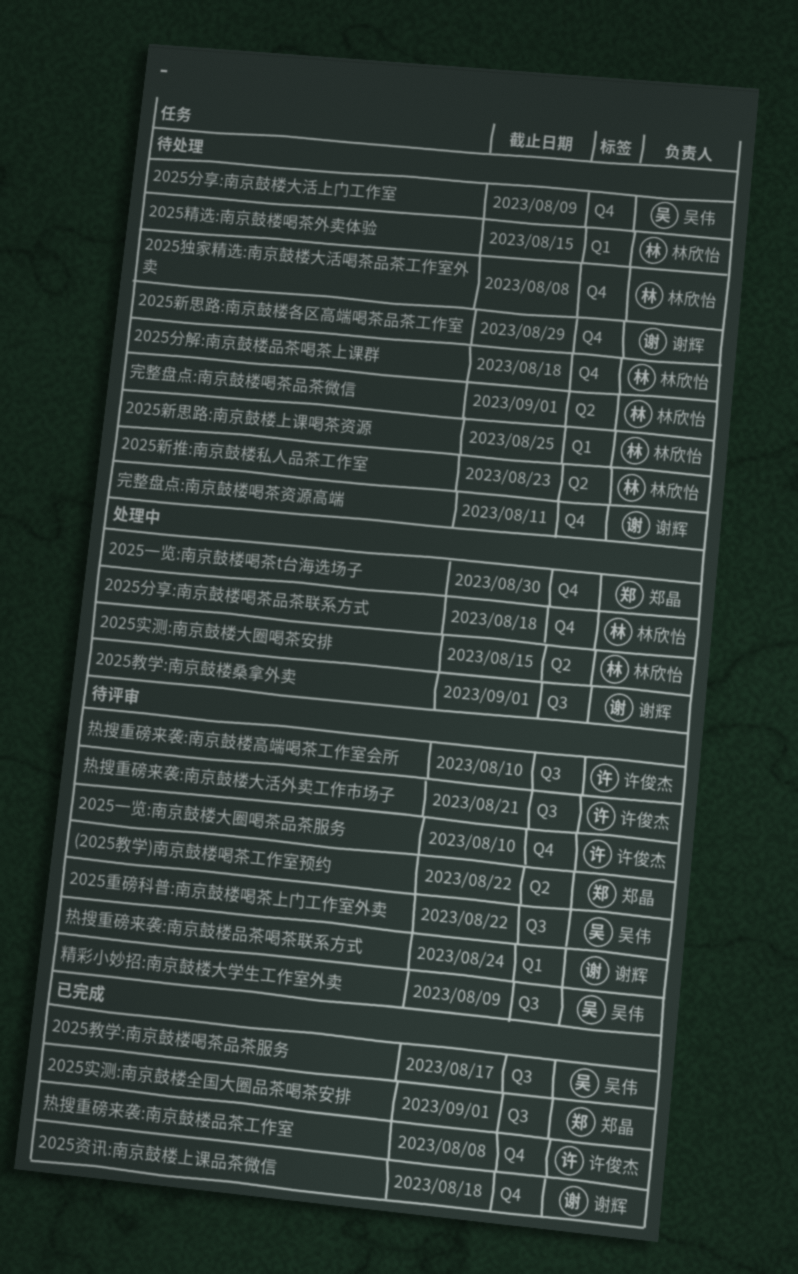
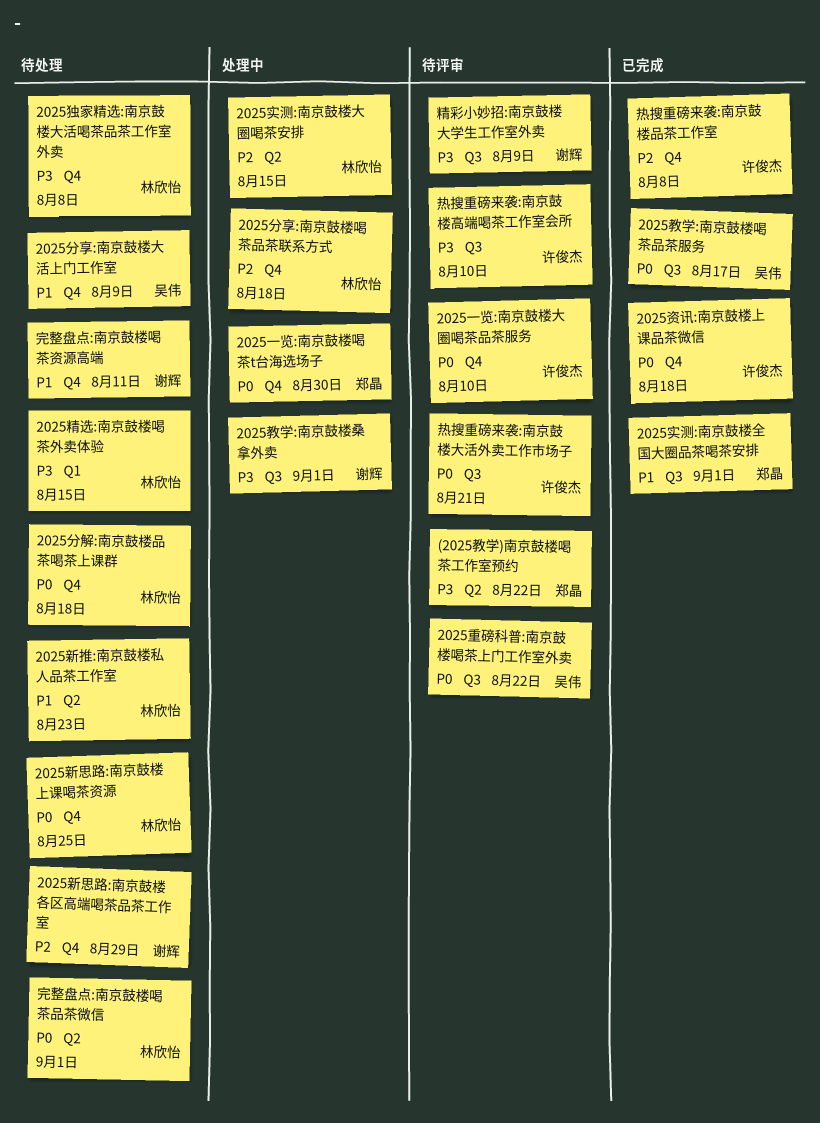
2025新思路:南京鼓楼上课喝茶资源, label: Q1 -> Q4
2025资讯:南京鼓楼上课品茶微信, owner: 谢辉 -> 许俊杰
热搜重磅来袭:南京鼓楼品茶喝茶联系方式: present -> none
精彩小妙招:南京鼓楼大学生工作室外卖, owner: 吴伟 -> 谢辉

